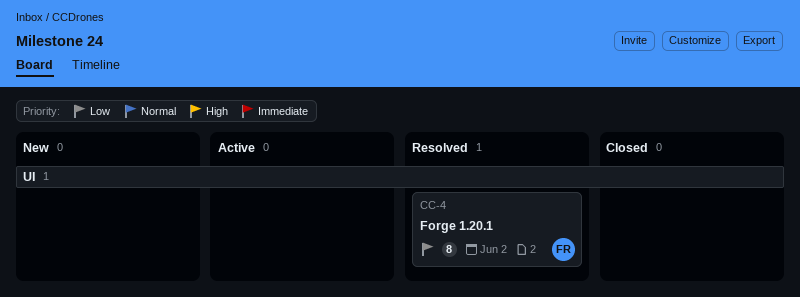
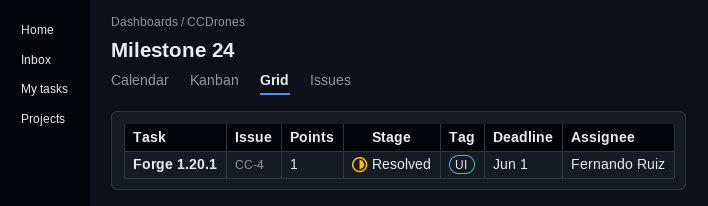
CC-4, estimate: 8 -> 1
CC-4, due: Jun 2 -> Jun 1

